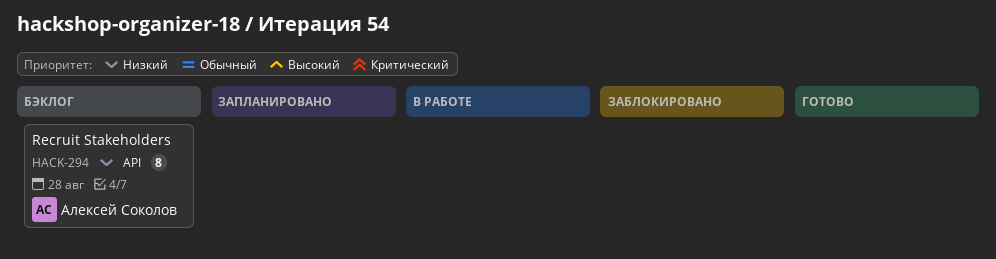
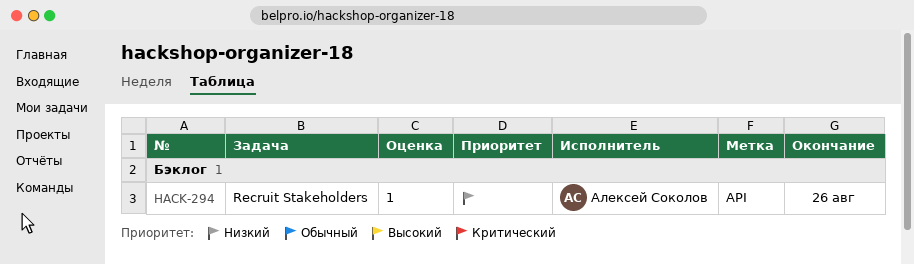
HACK-294, estimate: 8 -> 1
HACK-294, due: Aug 28 -> Aug 26

